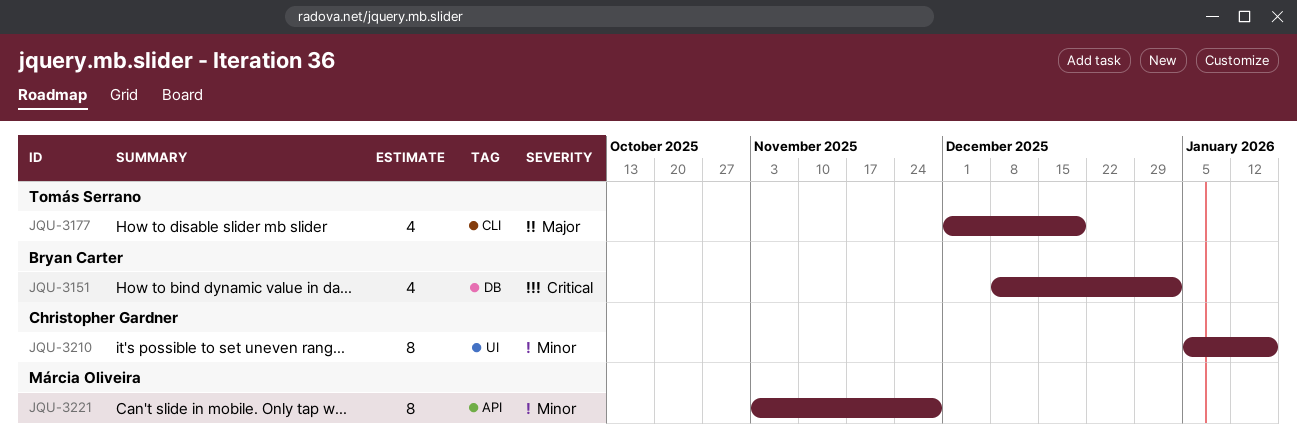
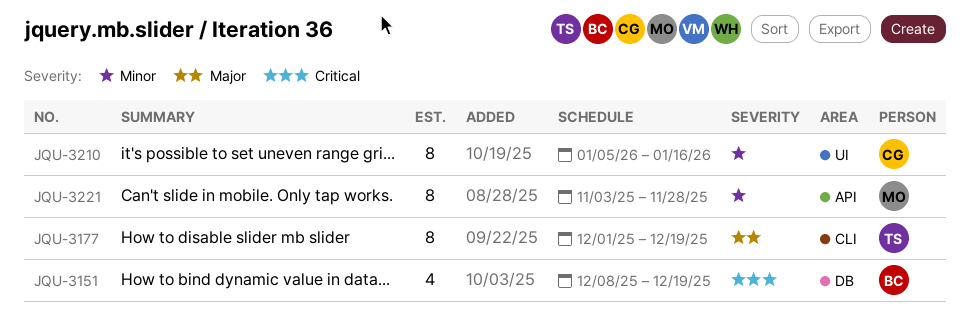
JQU-3151, due: Jan 2 -> Dec 19
JQU-3177, estimate: 4 -> 8

